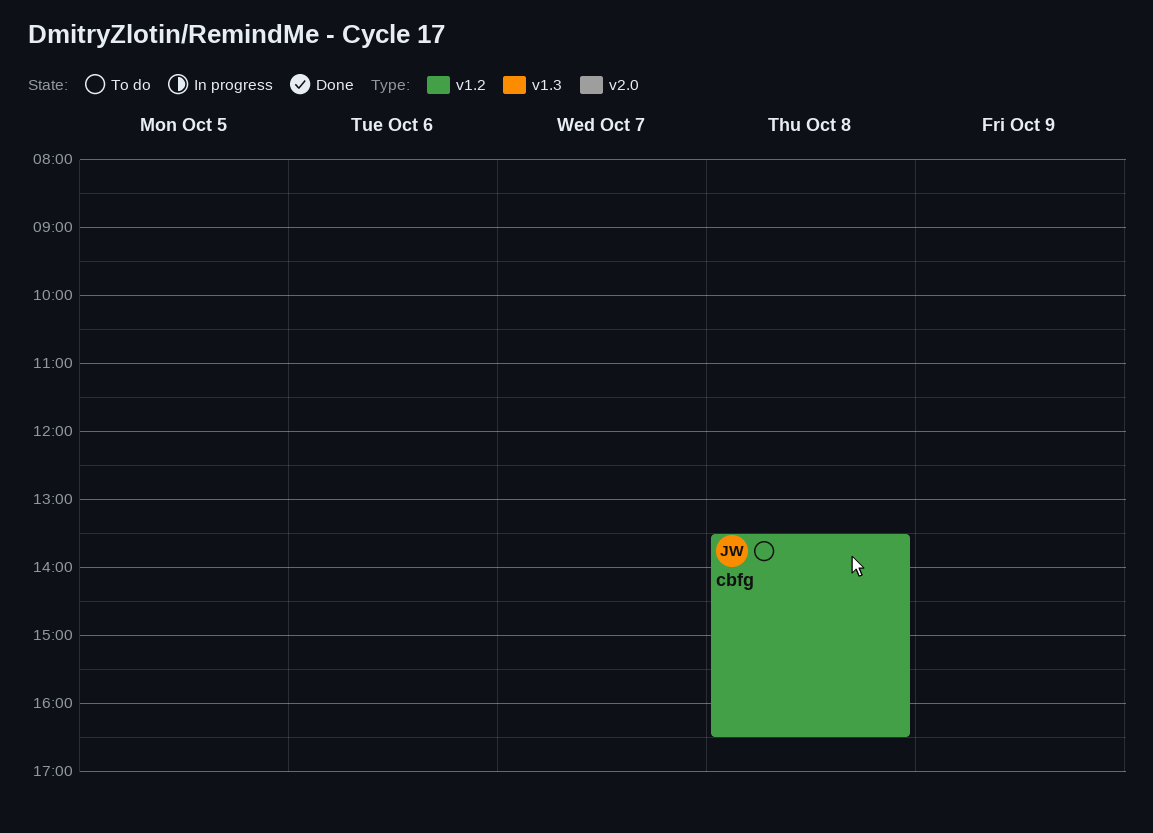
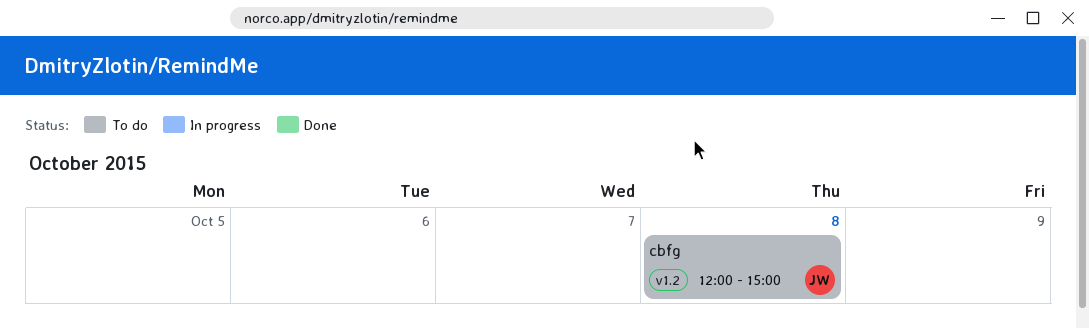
cbfg, begins: 13:30 -> 12:00
cbfg, ends: 16:30 -> 15:00

